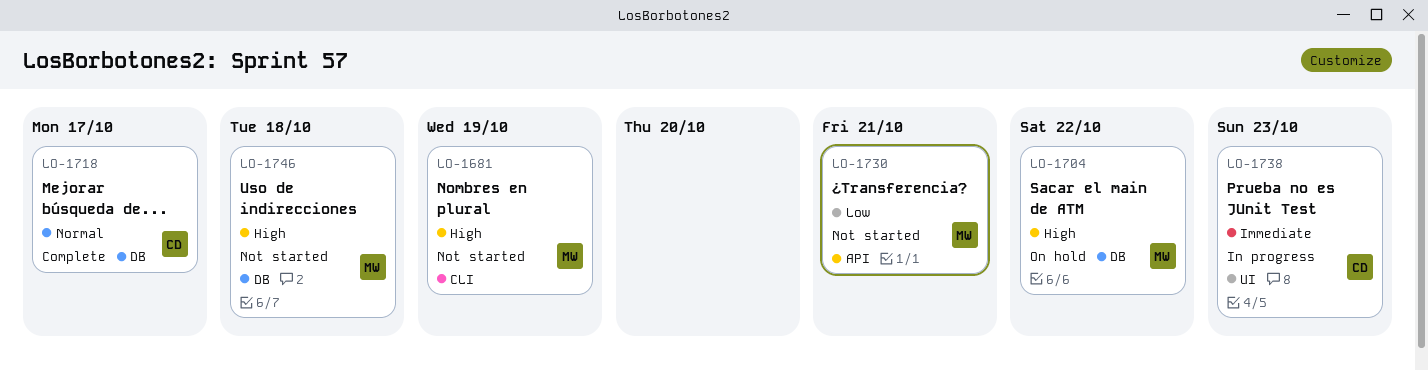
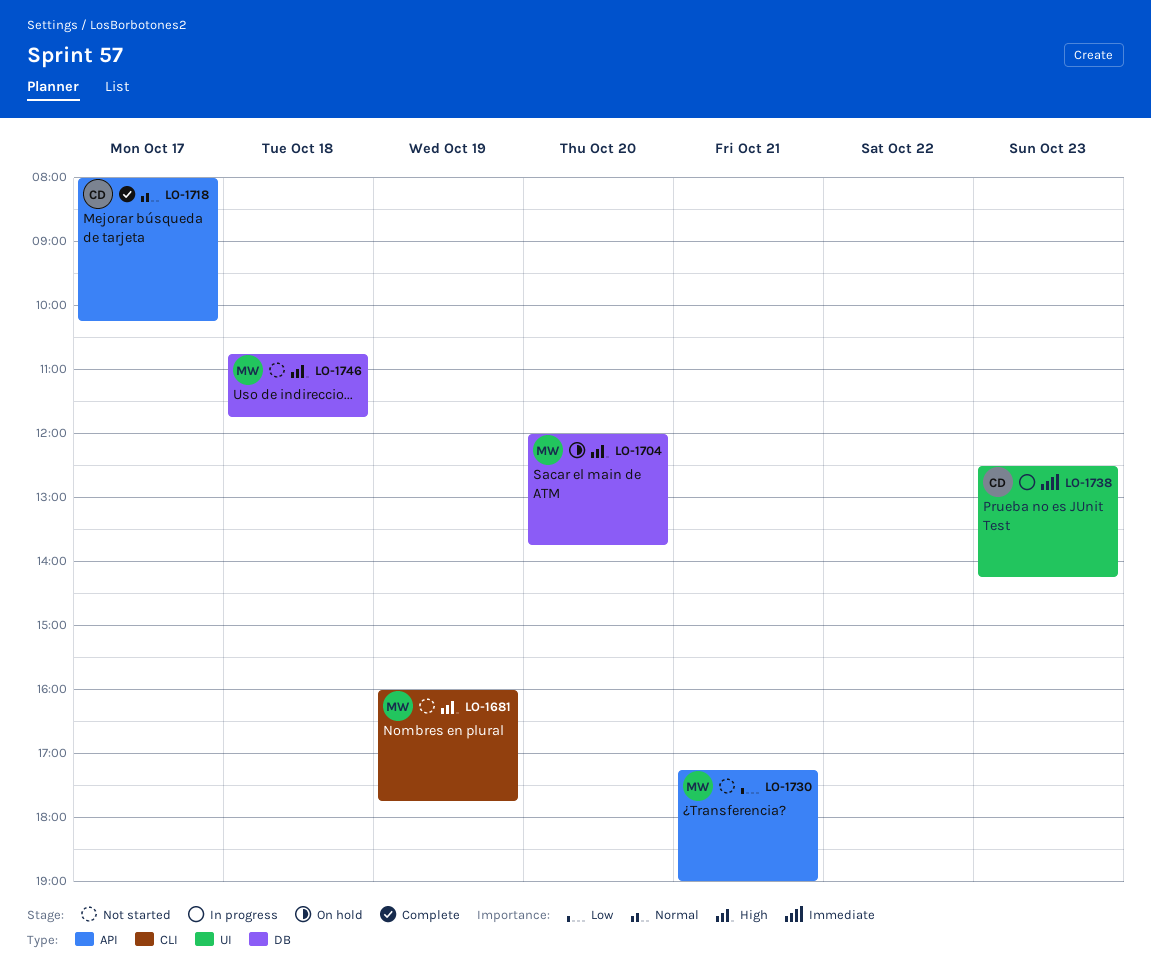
LO-1704, day: Oct 22 -> Oct 20
LO-1718, label: DB -> API

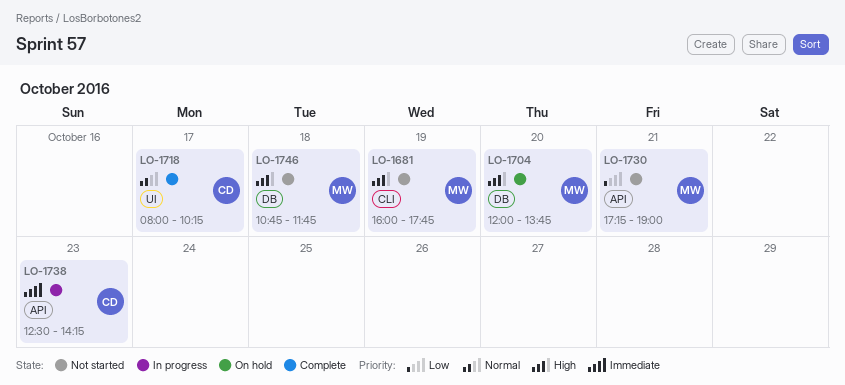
LO-1718, label: API -> UI
LO-1738, label: UI -> API

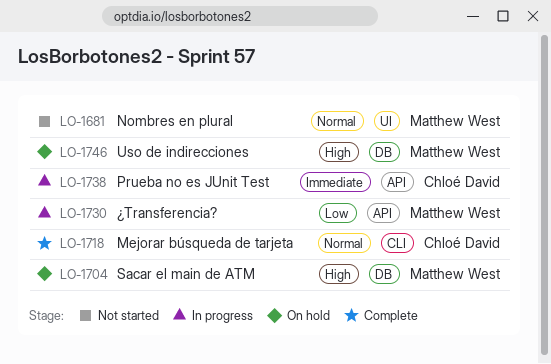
LO-1681, priority: High -> Normal
LO-1681, label: CLI -> UI
LO-1718, label: UI -> CLI
LO-1730, status: Not started -> In progress
LO-1746, status: Not started -> On hold

